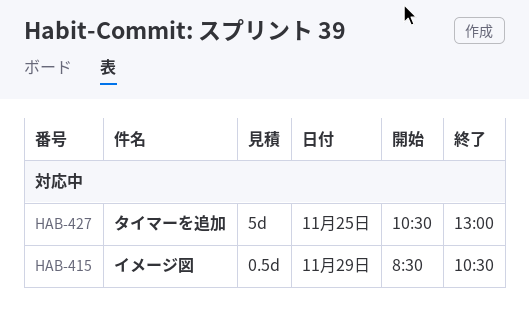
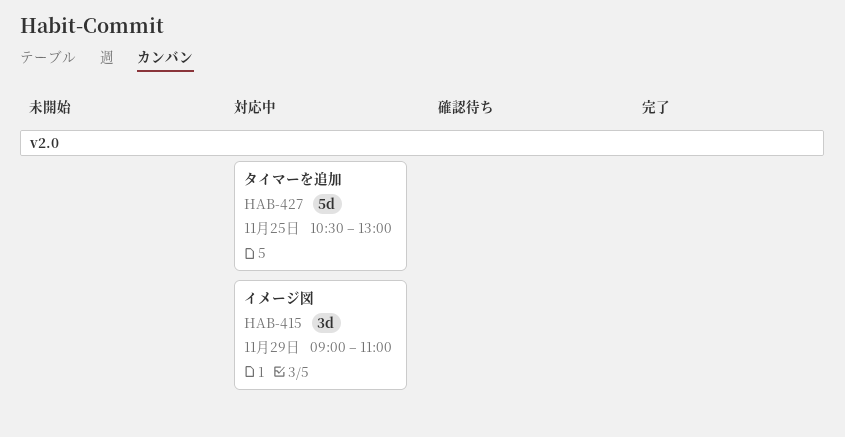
HAB-415, estimate: 0.5d -> 3d
HAB-415, begins: 08:30 -> 09:00
HAB-415, ends: 10:30 -> 11:00

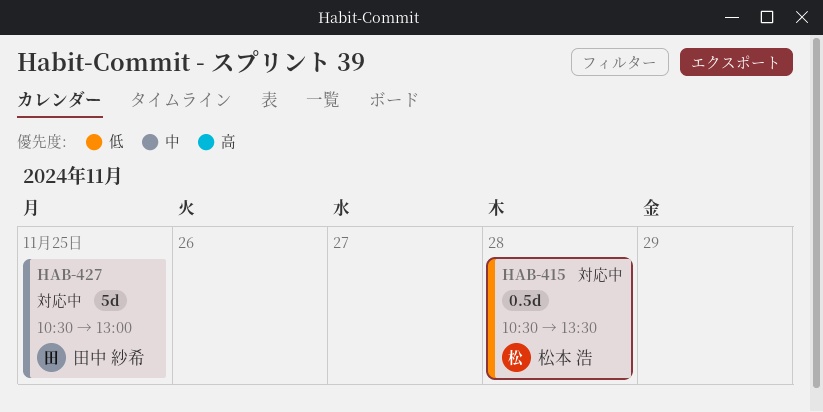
HAB-415, estimate: 3d -> 0.5d
HAB-415, day: Nov 29 -> Nov 28
HAB-415, begins: 09:00 -> 10:30
HAB-415, ends: 11:00 -> 13:30

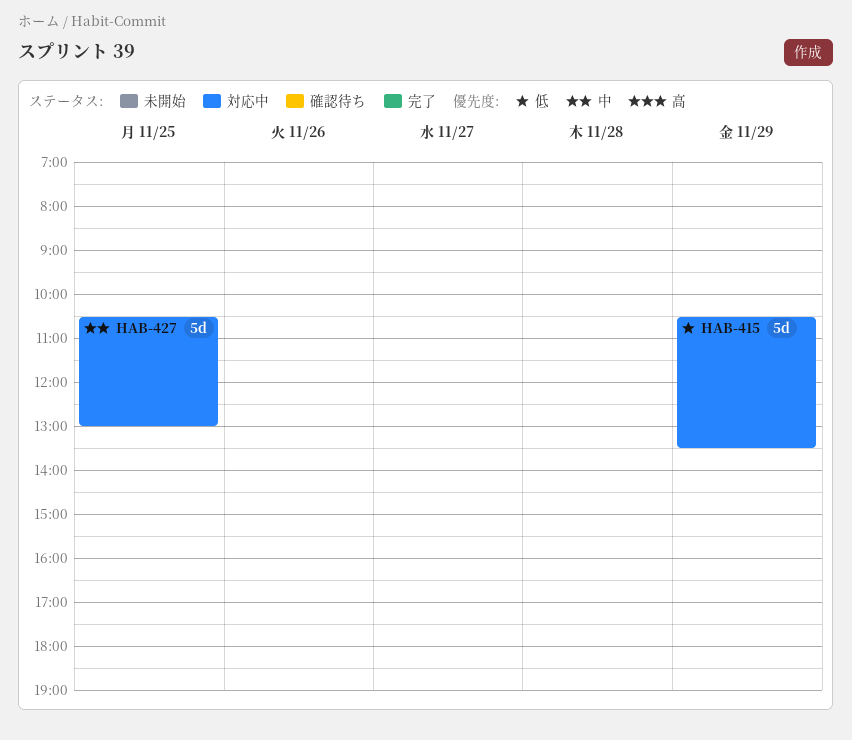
HAB-415, estimate: 0.5d -> 5d
HAB-415, day: Nov 28 -> Nov 29

